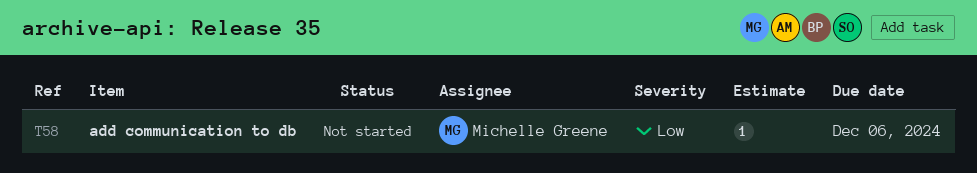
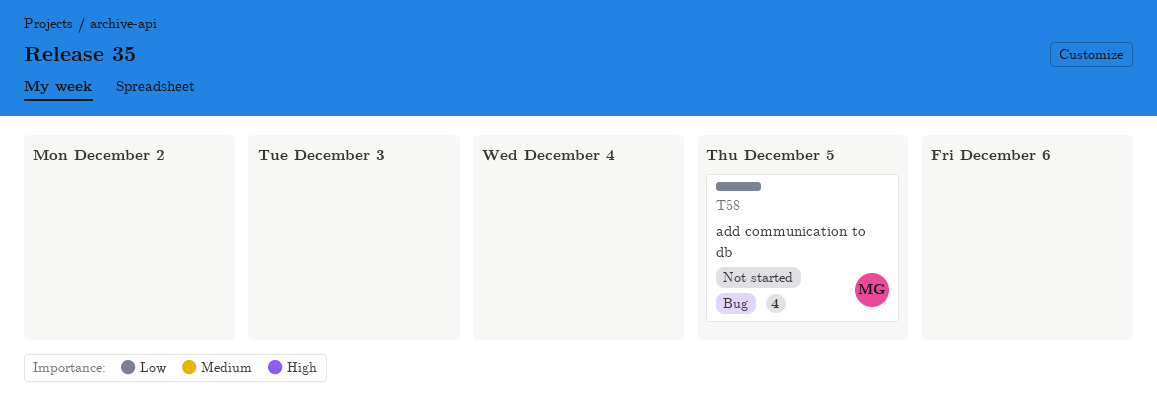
T58, estimate: 1 -> 4
T58, due: Dec 6 -> Dec 5

